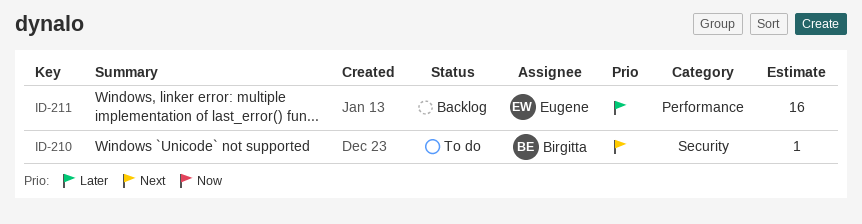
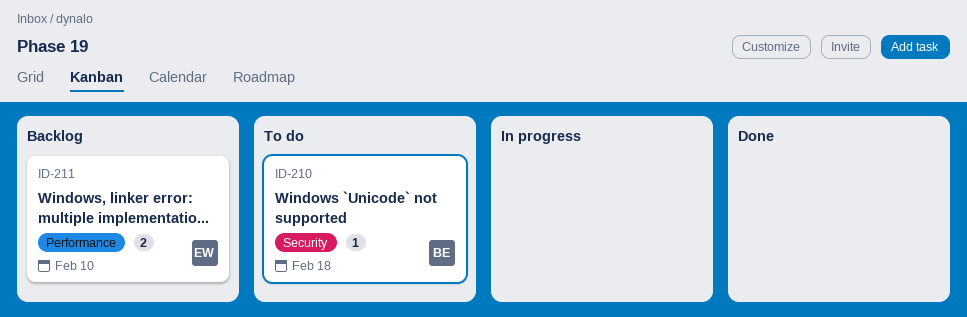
ID-211, estimate: 16 -> 2

